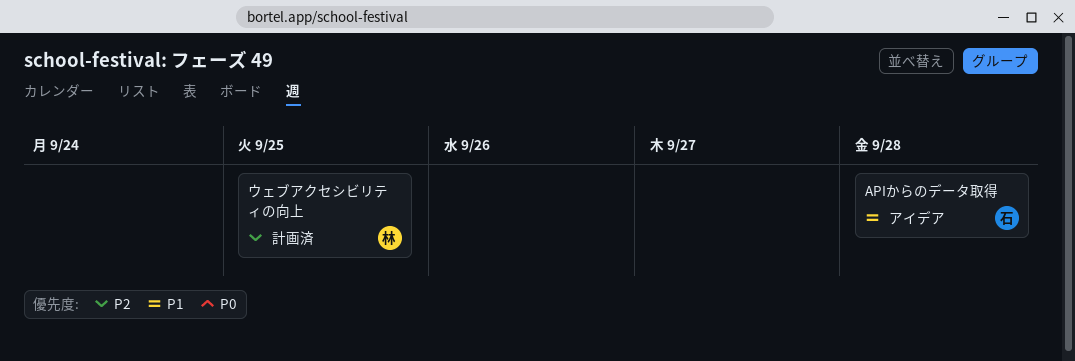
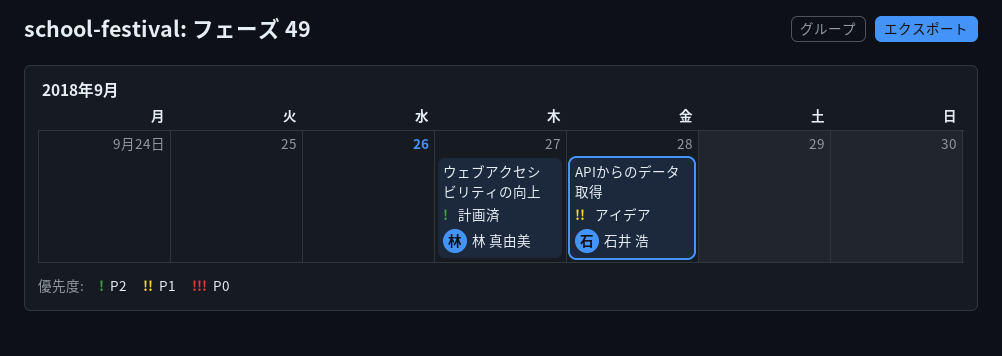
ウェブアクセシビリティの向上, due: Sep 25 -> Sep 27

